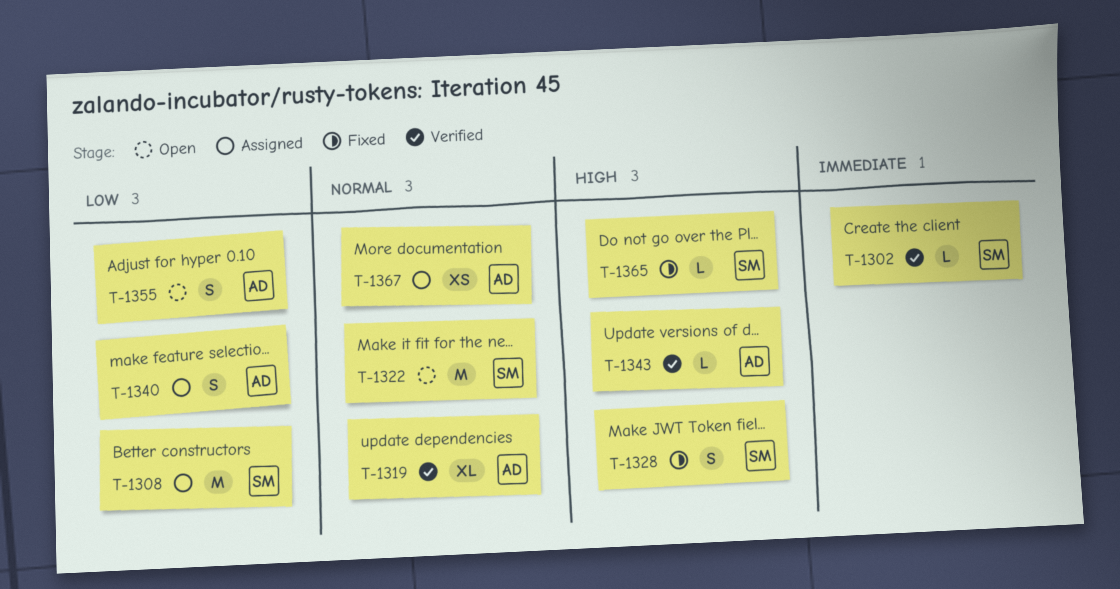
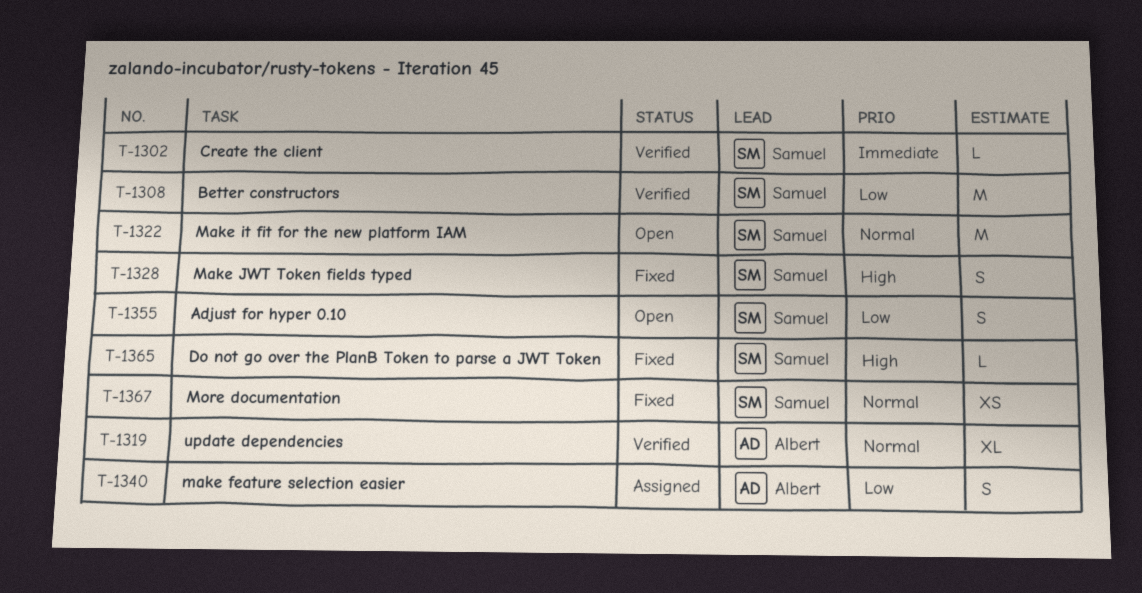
T-1308, status: Assigned -> Verified
T-1343: present -> none
T-1355, owner: Albert -> Samuel
T-1367, status: Assigned -> Fixed
T-1367, owner: Albert -> Samuel

